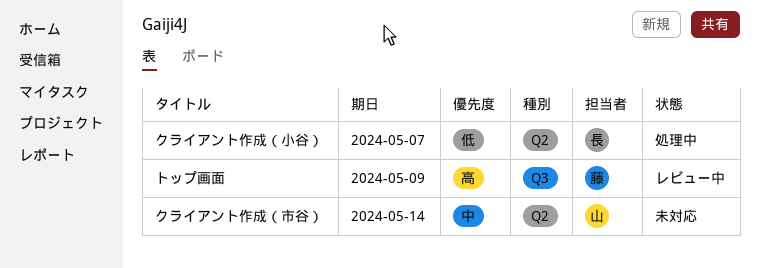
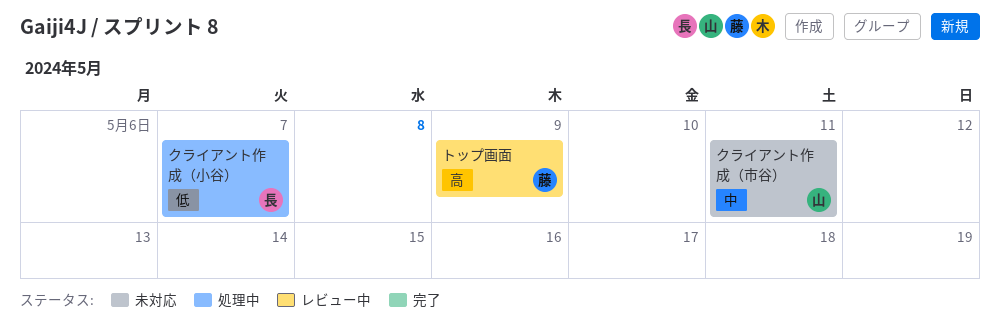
クライアント作成（市谷）, due: May 14 -> May 11

